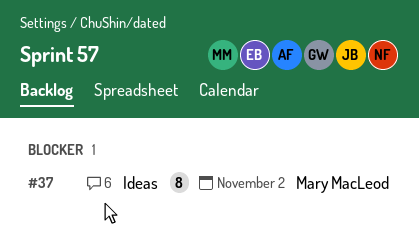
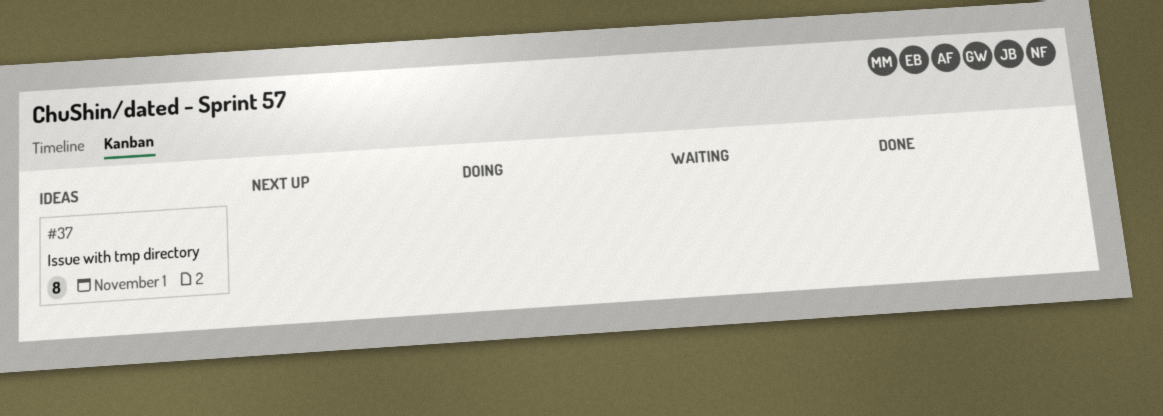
#37, due: Nov 2 -> Nov 1

